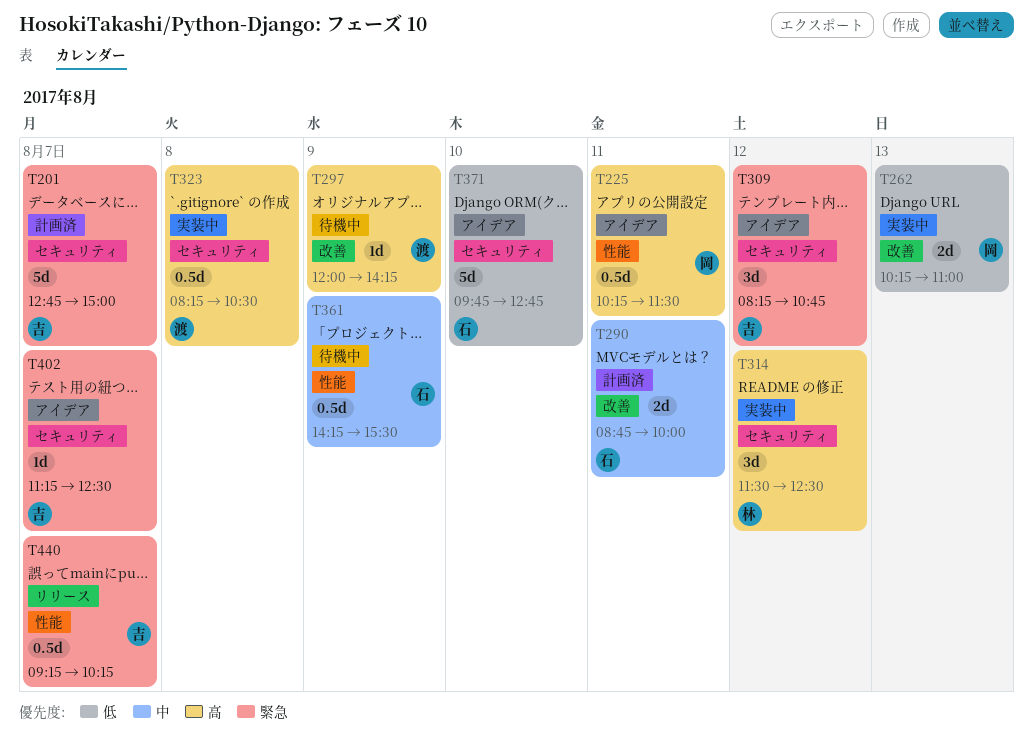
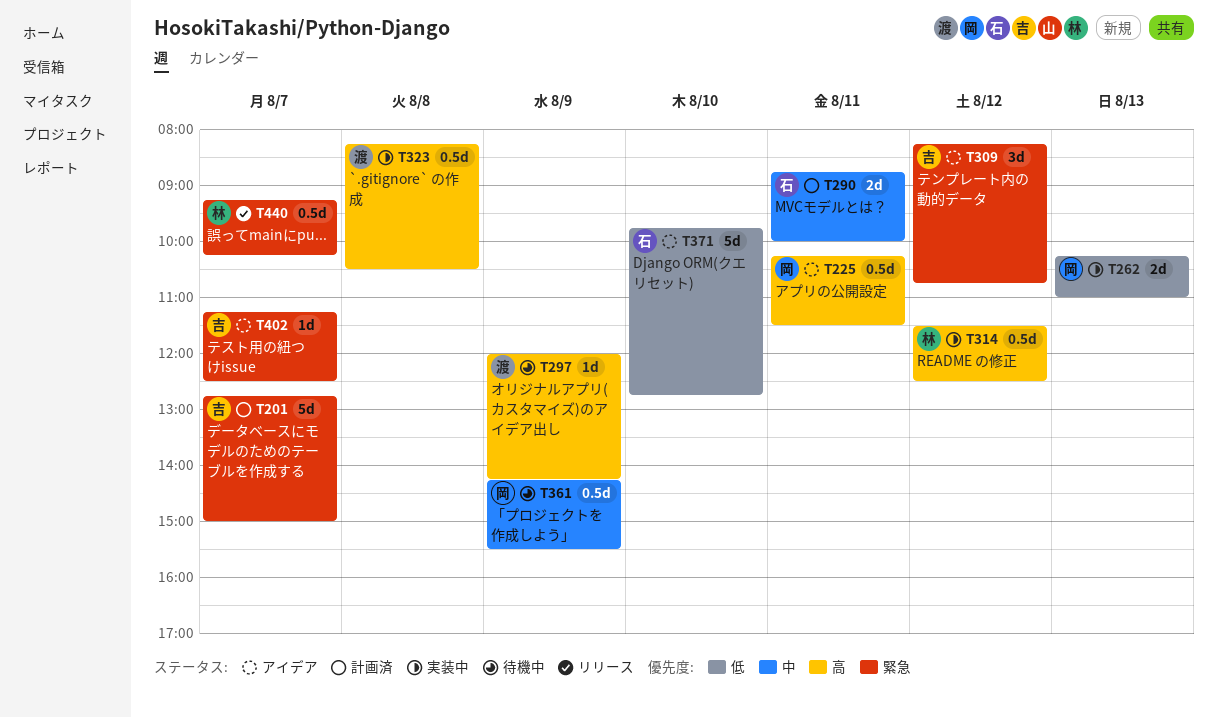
T314, estimate: 3d -> 0.5d
T361, owner: 石 -> 岡
T440, owner: 吉 -> 林

